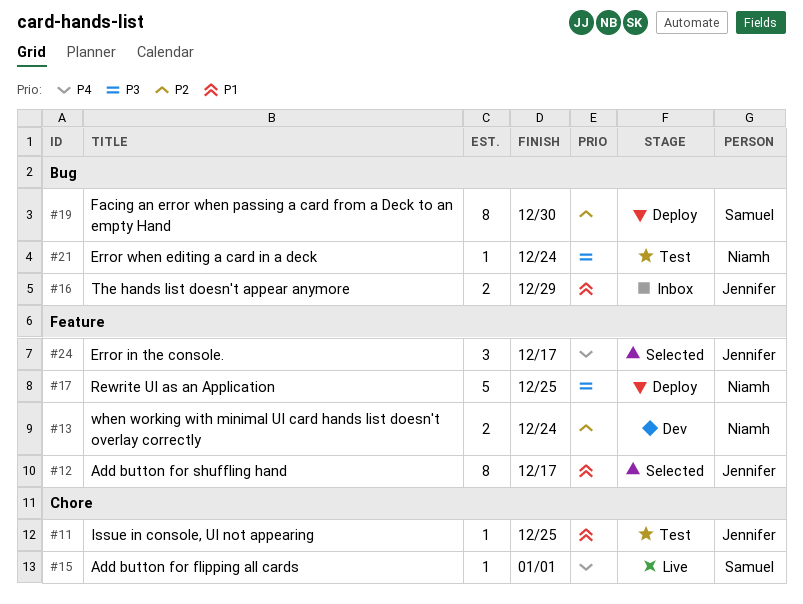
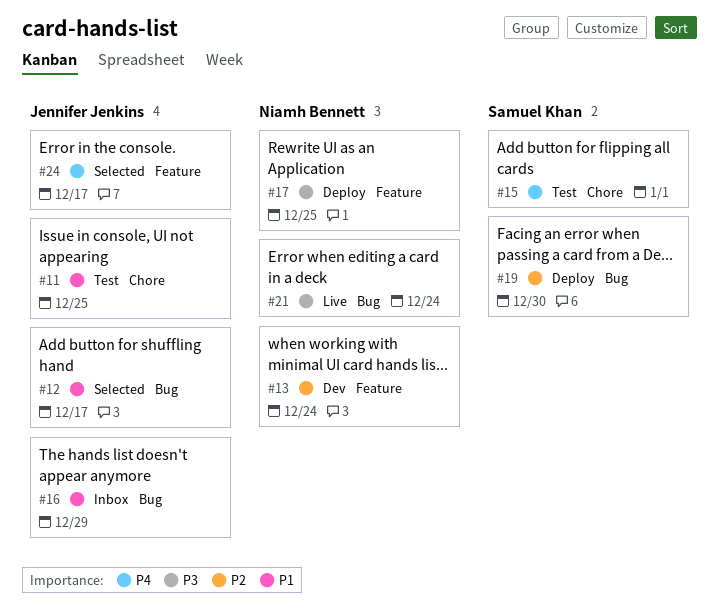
#12, label: Feature -> Bug
#15, status: Live -> Test
#21, status: Test -> Live

